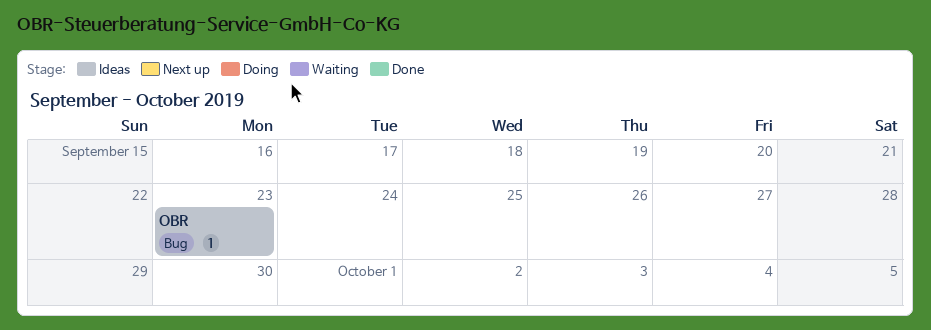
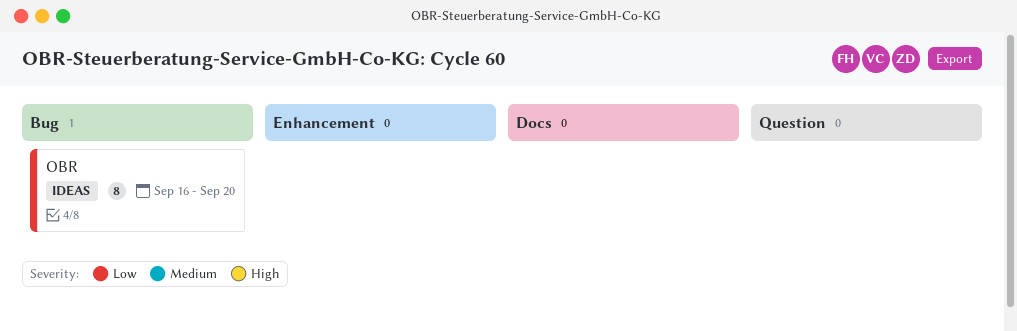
OBR, estimate: 1 -> 8
OBR, due: Sep 23 -> Sep 20

